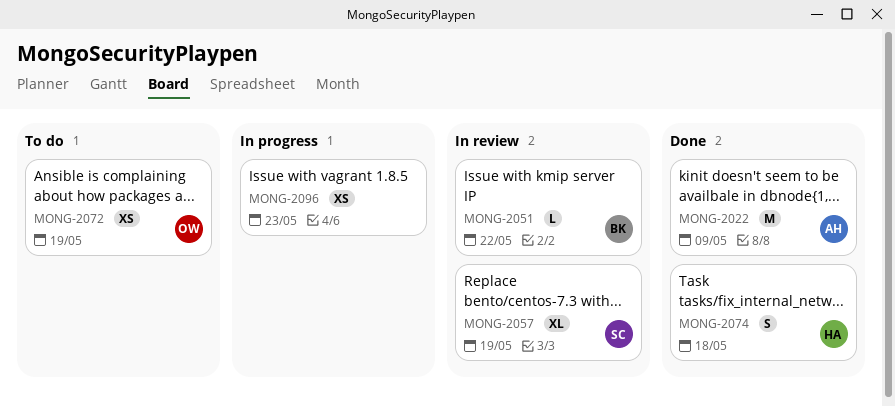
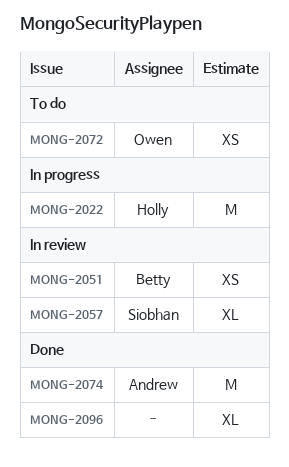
MONG-2022, status: Done -> In progress
MONG-2022, owner: Andrew -> Holly
MONG-2051, estimate: L -> XS
MONG-2074, owner: Holly -> Andrew
MONG-2074, estimate: S -> M
MONG-2096, status: In progress -> Done
MONG-2096, estimate: XS -> XL

